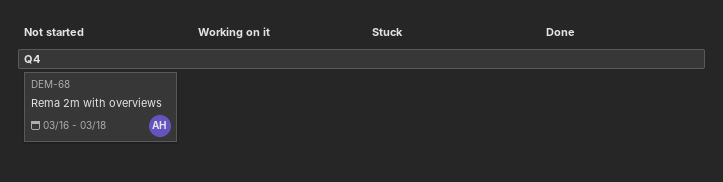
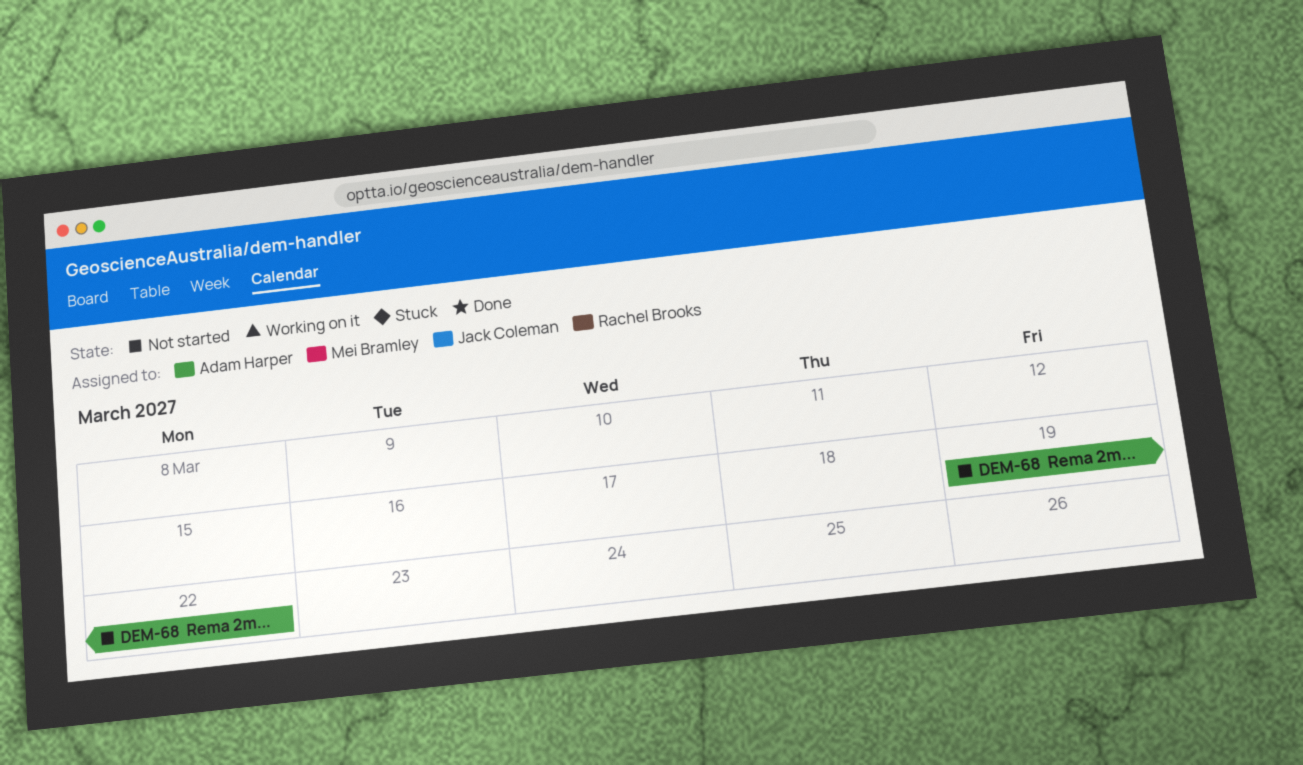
DEM-68, start: Mar 16 -> Mar 19
DEM-68, due: Mar 18 -> Mar 22

